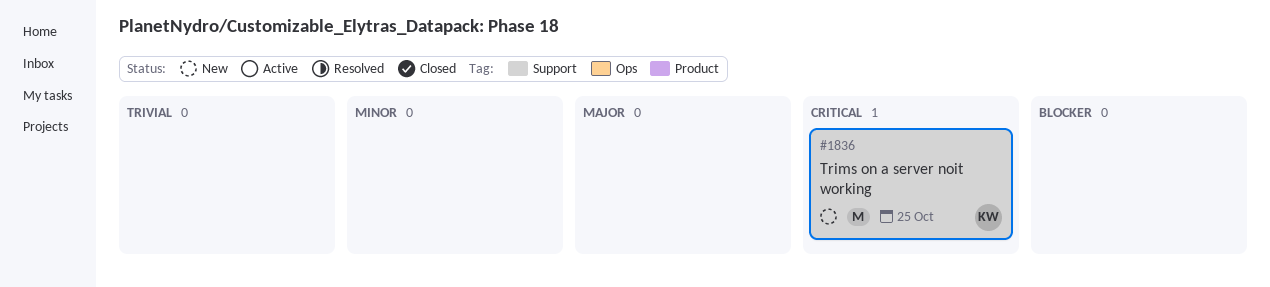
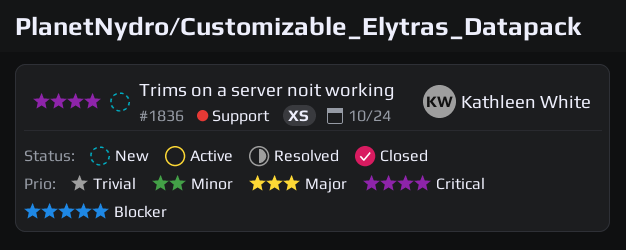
#1836, estimate: M -> XS
#1836, due: Oct 25 -> Oct 24

